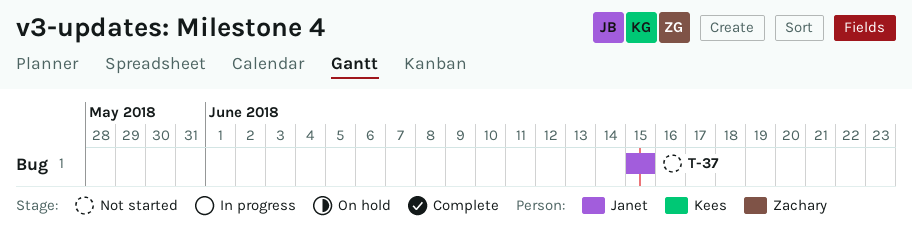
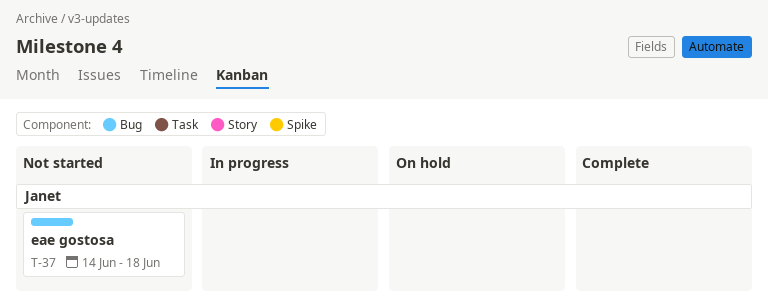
T-37, start: Jun 15 -> Jun 14
T-37, due: Jun 15 -> Jun 18

